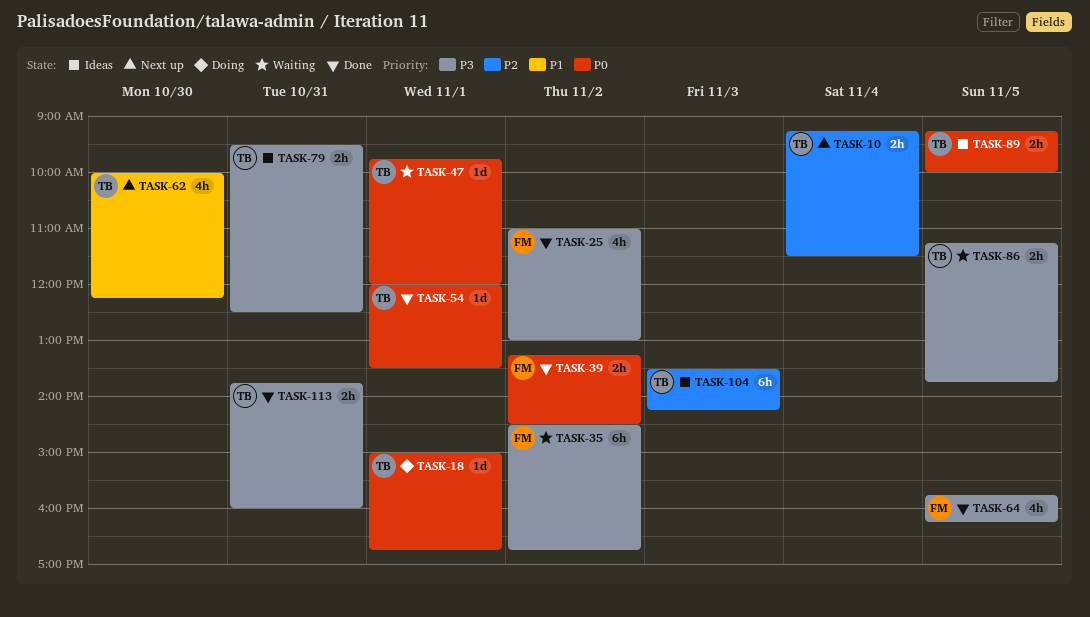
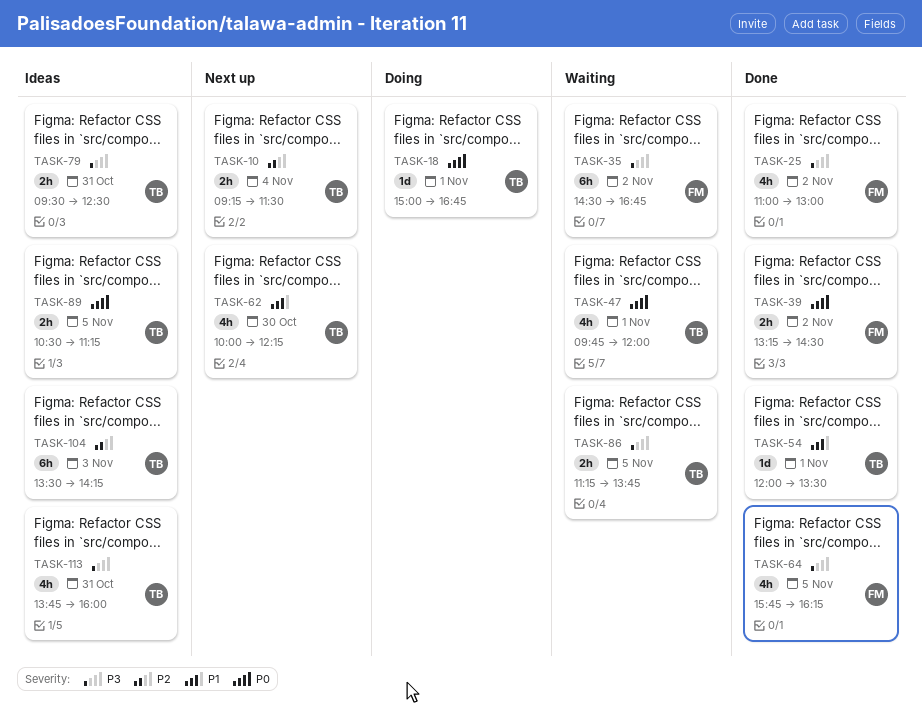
TASK-47, estimate: 1d -> 4h
TASK-54, priority: P0 -> P1
TASK-89, begins: 09:15 -> 10:30
TASK-89, ends: 10:00 -> 11:15
TASK-113, status: Done -> Ideas
TASK-113, estimate: 2h -> 4h

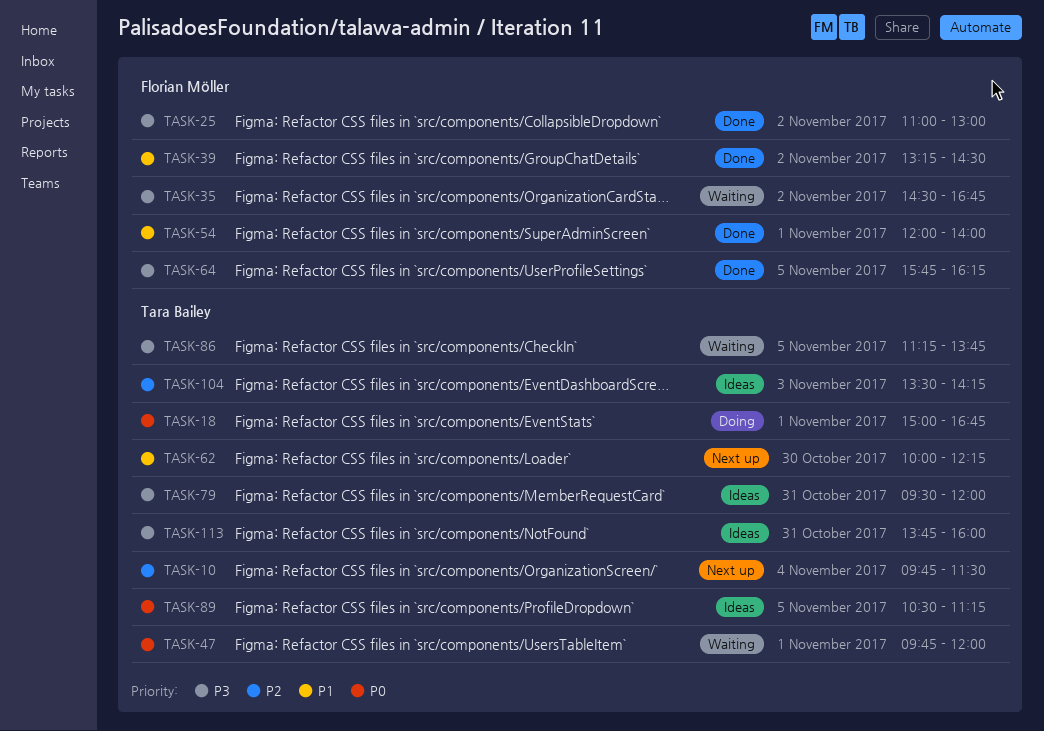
TASK-10, begins: 09:15 -> 09:45
TASK-39, priority: P0 -> P1
TASK-54, owner: Tara Bailey -> Florian Möller
TASK-54, ends: 13:30 -> 14:00
TASK-79, ends: 12:30 -> 12:00

